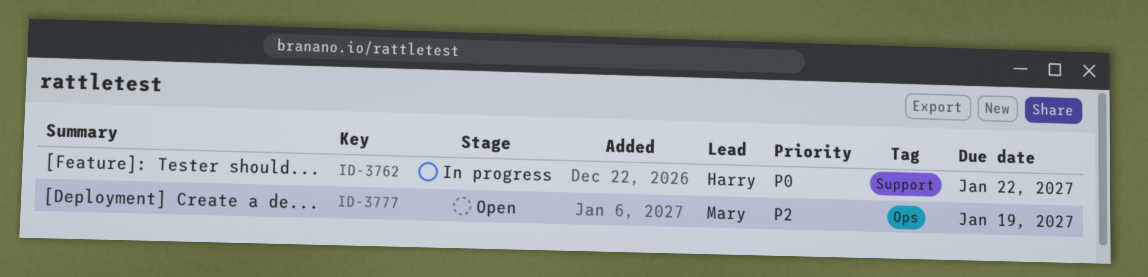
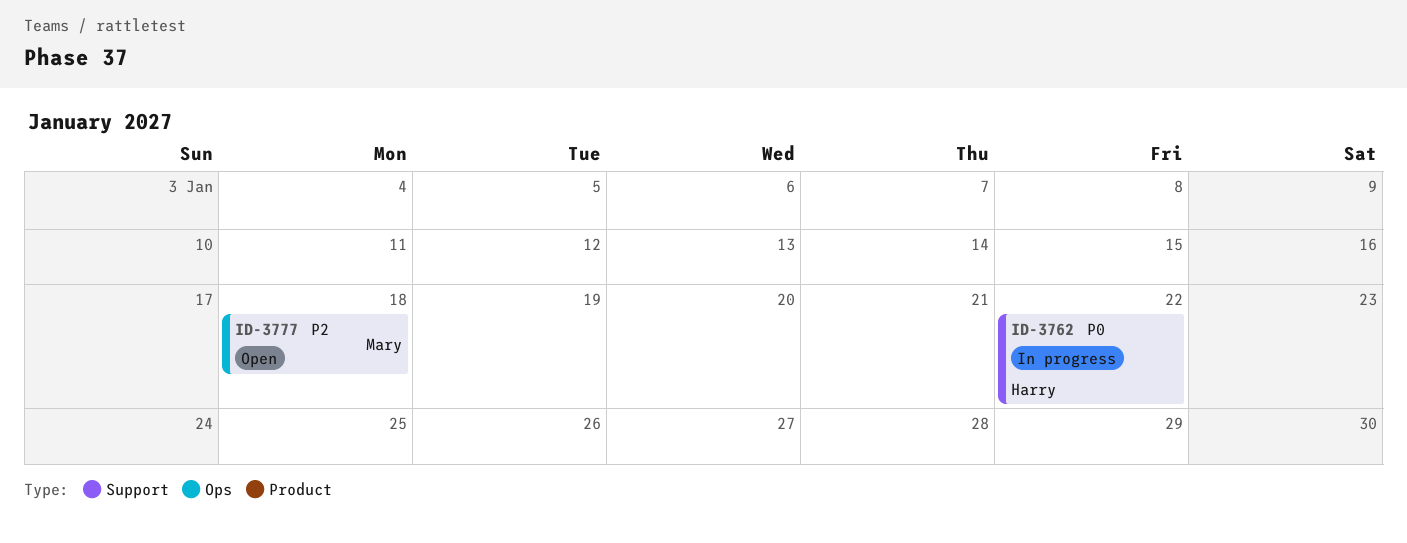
ID-3777, due: Jan 19 -> Jan 18

